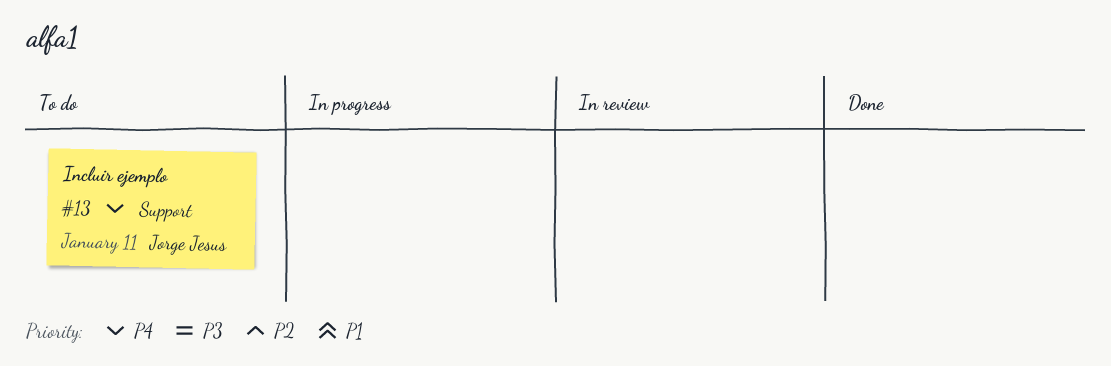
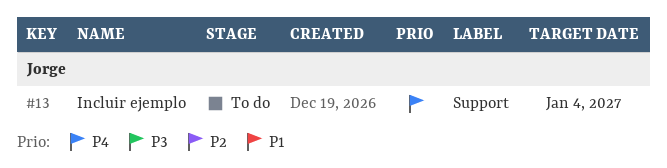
#13, due: Jan 11 -> Jan 4

